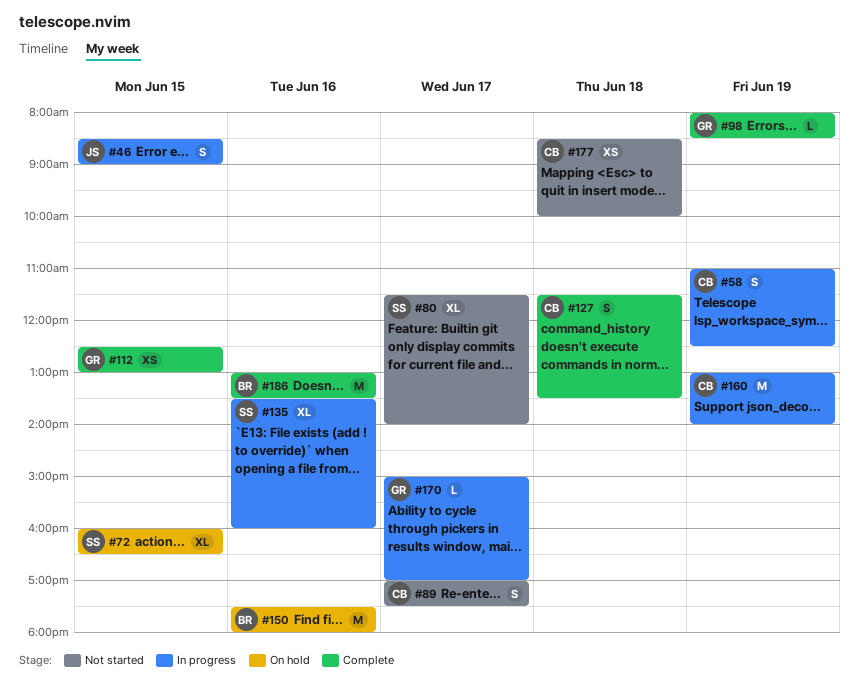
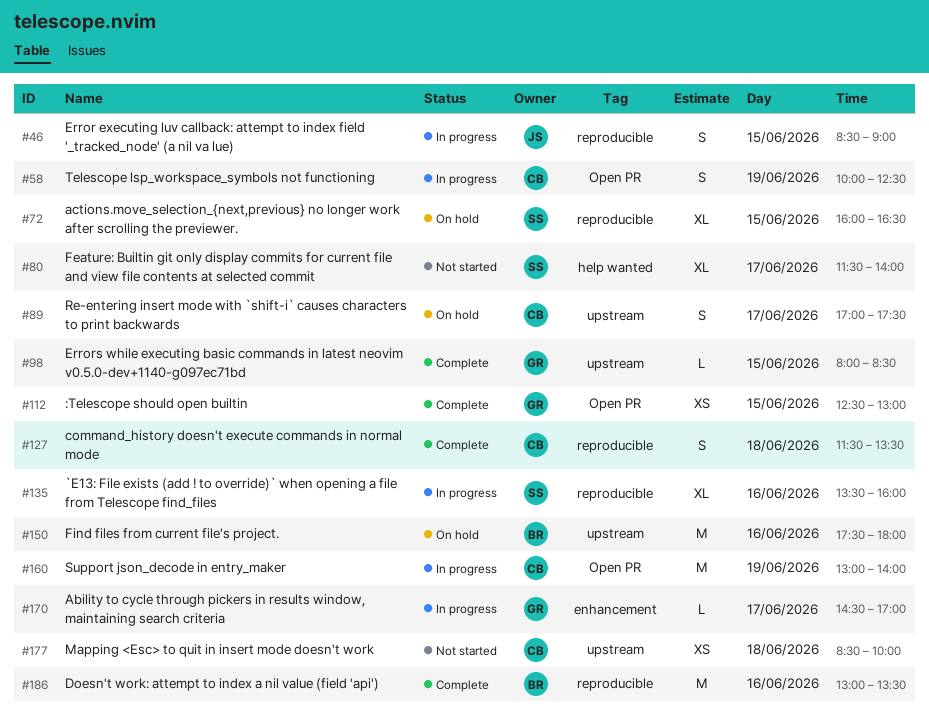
#58, begins: 11:00 -> 10:00
#89, status: Not started -> On hold
#98, day: Jun 19 -> Jun 15
#170, begins: 15:00 -> 14:30

